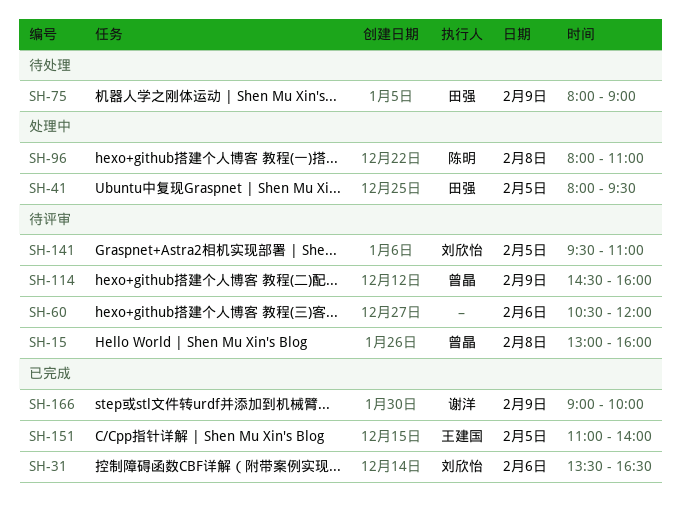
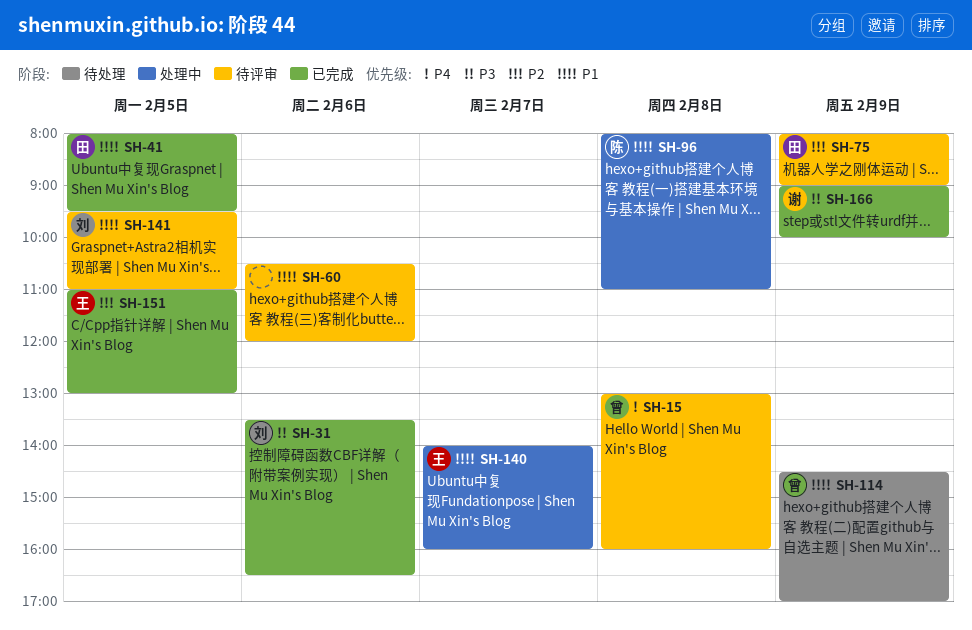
SH-41, status: 处理中 -> 已完成
SH-75, status: 待处理 -> 待评审
SH-114, status: 待评审 -> 待处理
SH-114, ends: 16:00 -> 17:00
SH-140: none -> present
SH-151, ends: 14:00 -> 13:00

